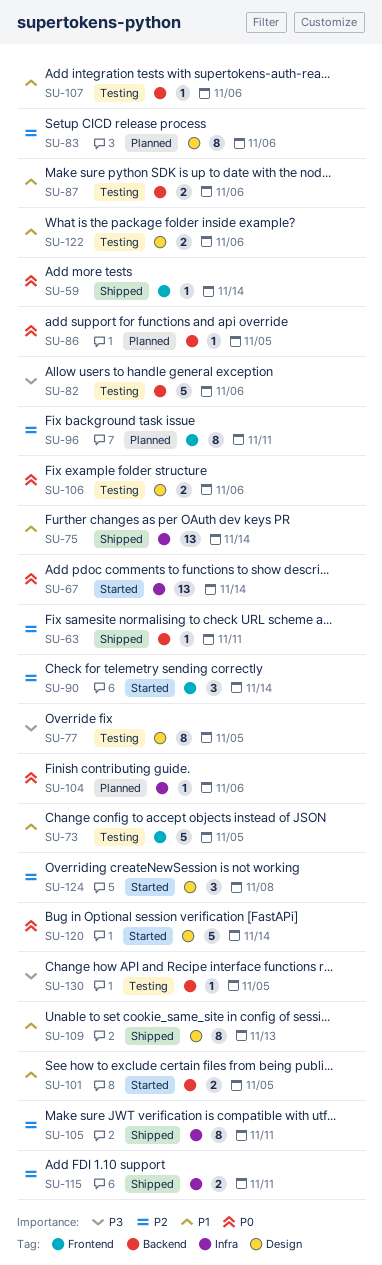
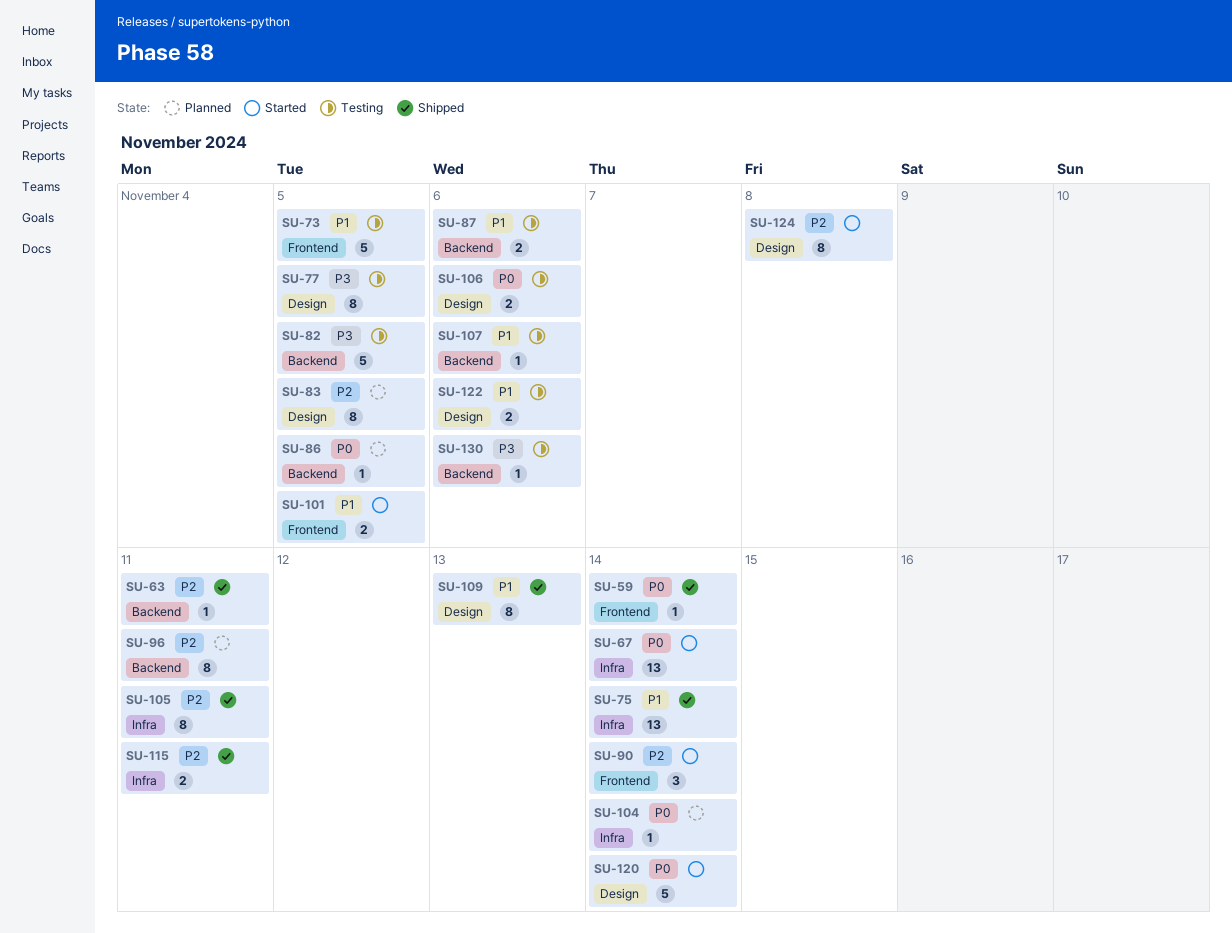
SU-82, due: Nov 6 -> Nov 5
SU-83, due: Nov 6 -> Nov 5
SU-96, label: Frontend -> Backend
SU-101, label: Backend -> Frontend
SU-104, due: Nov 6 -> Nov 14
SU-124, estimate: 3 -> 8
SU-130, due: Nov 5 -> Nov 6

